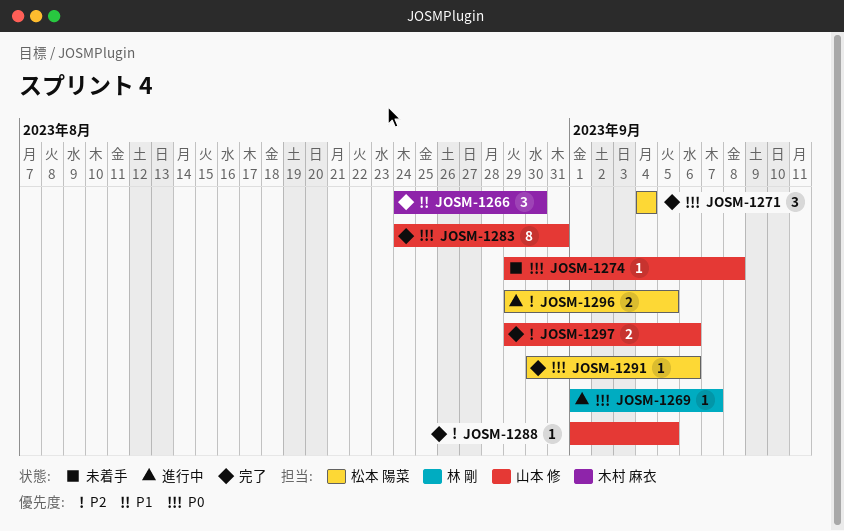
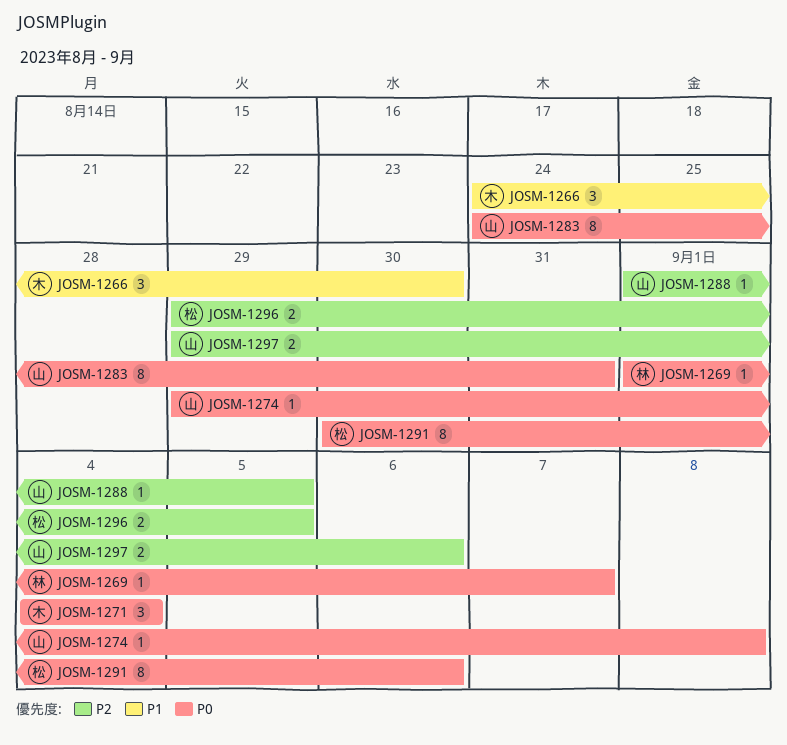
JOSM-1271, owner: 松本 陽菜 -> 木村 麻衣
JOSM-1291, estimate: 1 -> 8

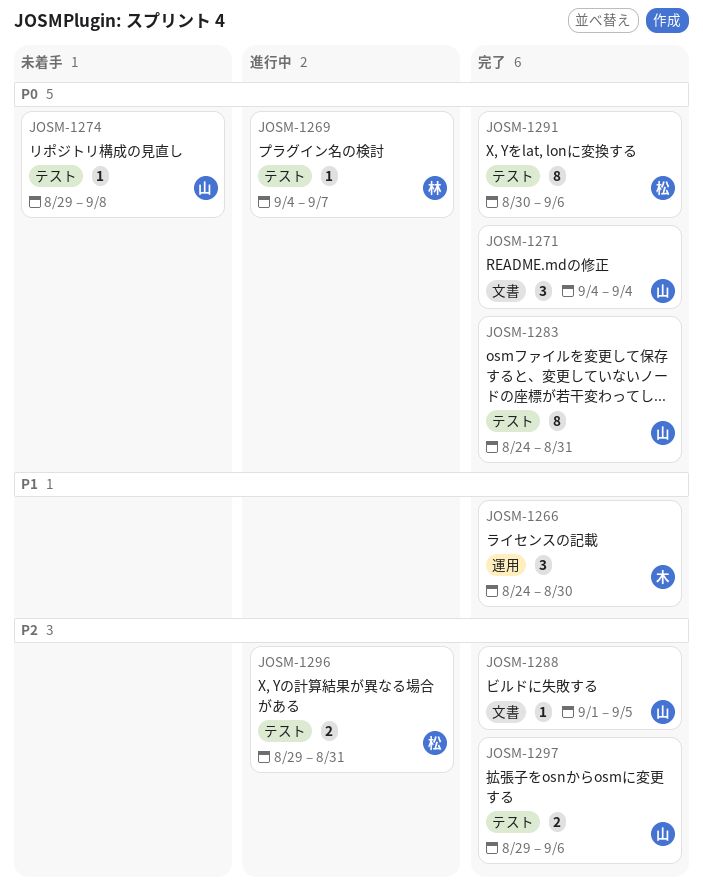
JOSM-1269, start: Sep 1 -> Sep 4
JOSM-1271, owner: 木 -> 山
JOSM-1296, due: Sep 5 -> Aug 31

